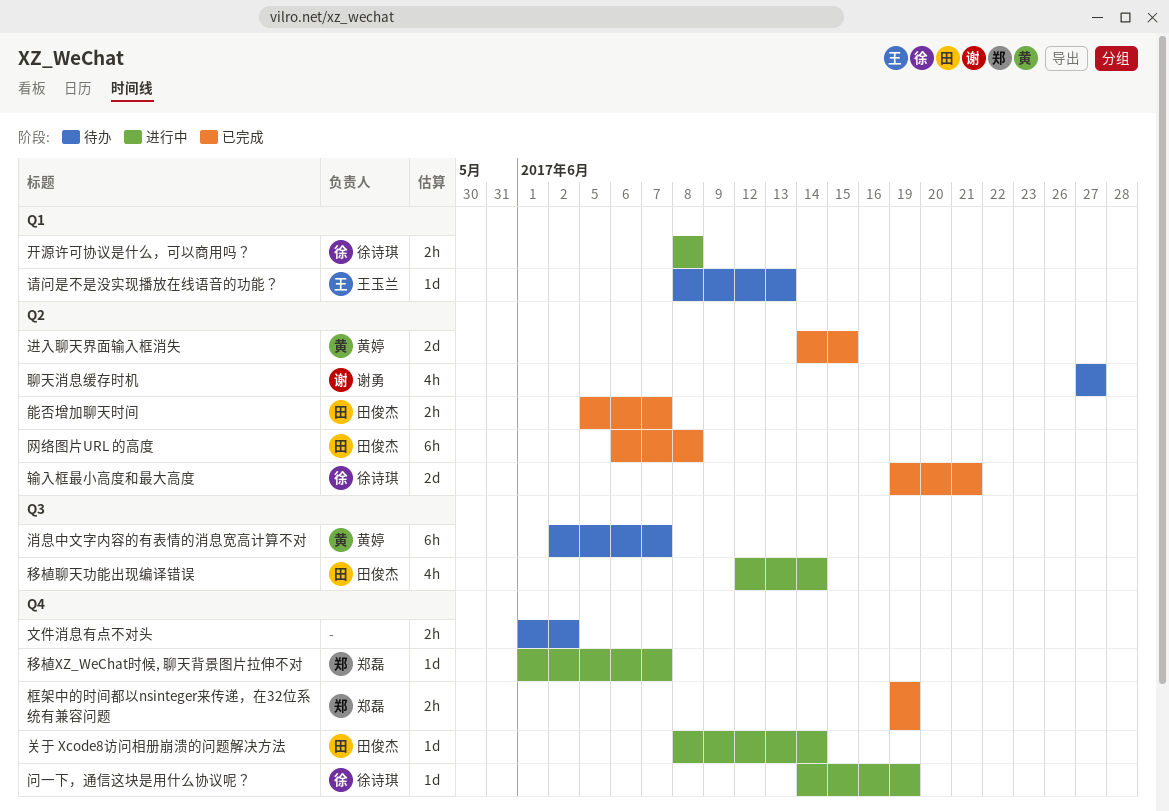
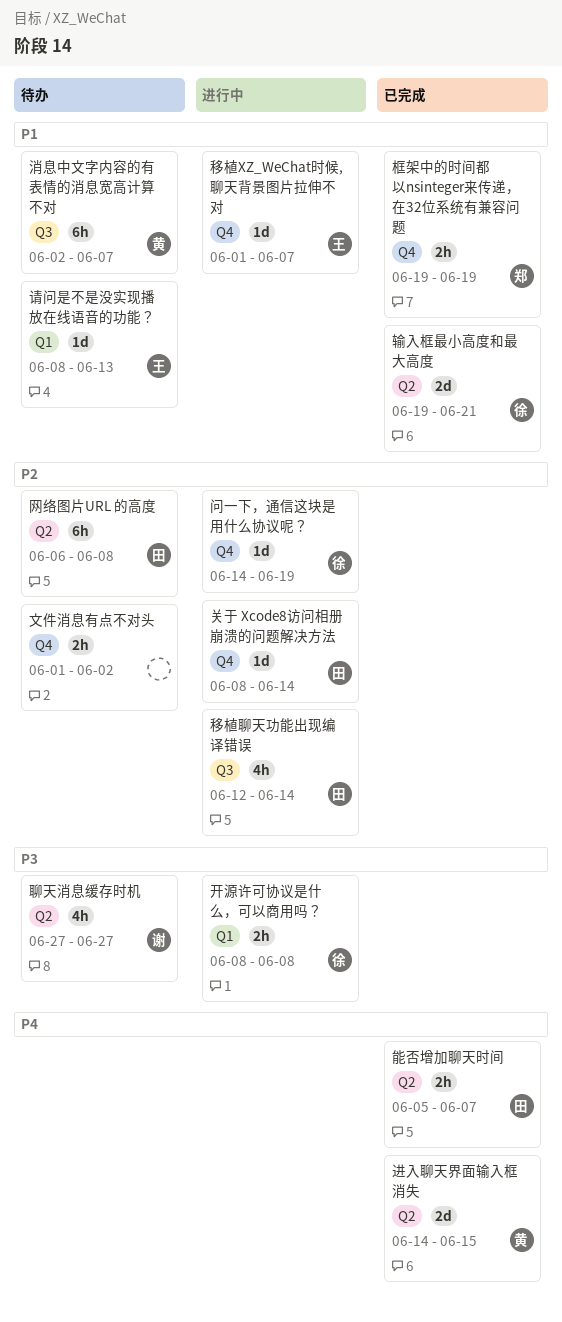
移植XZ_WeChat时候, 聊天背景图片拉伸不对, owner: 郑磊 -> 王玉兰
网络图片URL 的高度, status: 已完成 -> 待办

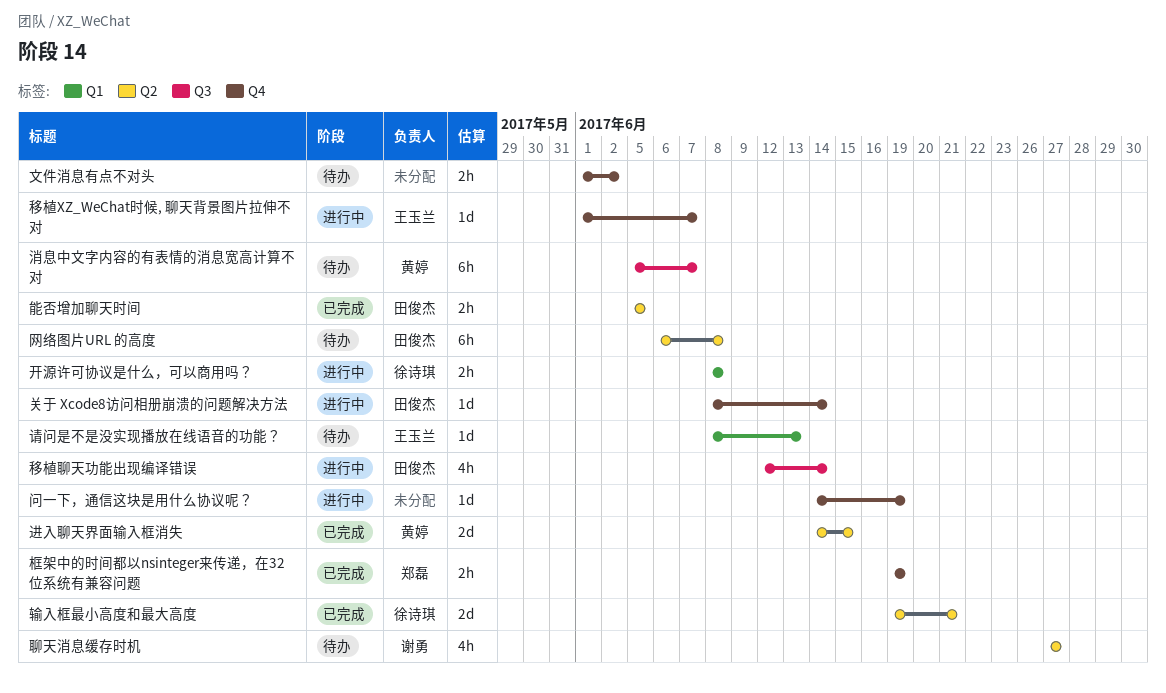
消息中文字内容的有表情的消息宽高计算不对, start: Jun 2 -> Jun 5
能否增加聊天时间, due: Jun 7 -> Jun 5
问一下，通信这块是用什么协议呢？, owner: 徐诗琪 -> none

